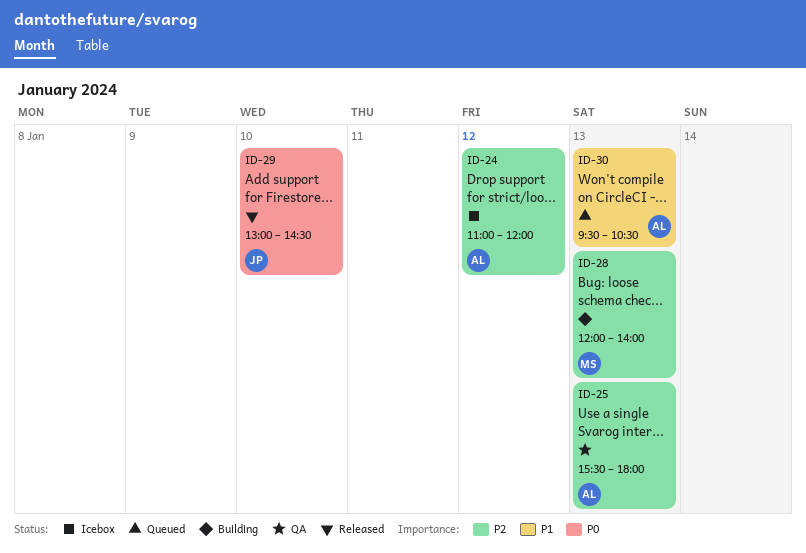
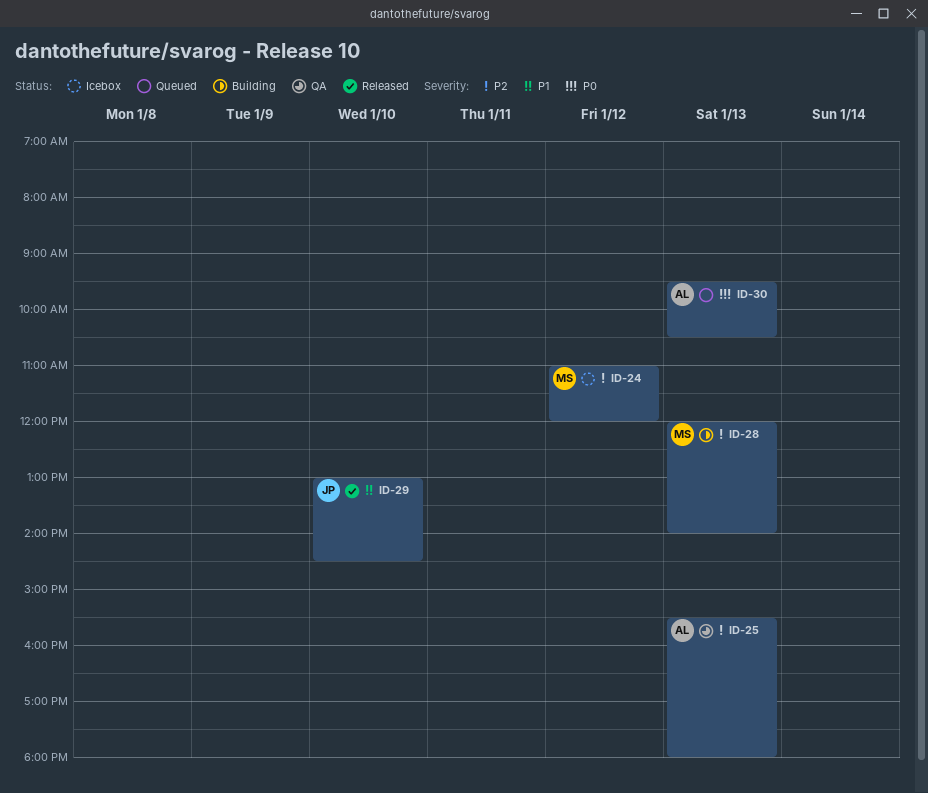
ID-24, owner: AL -> MS
ID-29, priority: P0 -> P1
ID-30, priority: P1 -> P0

